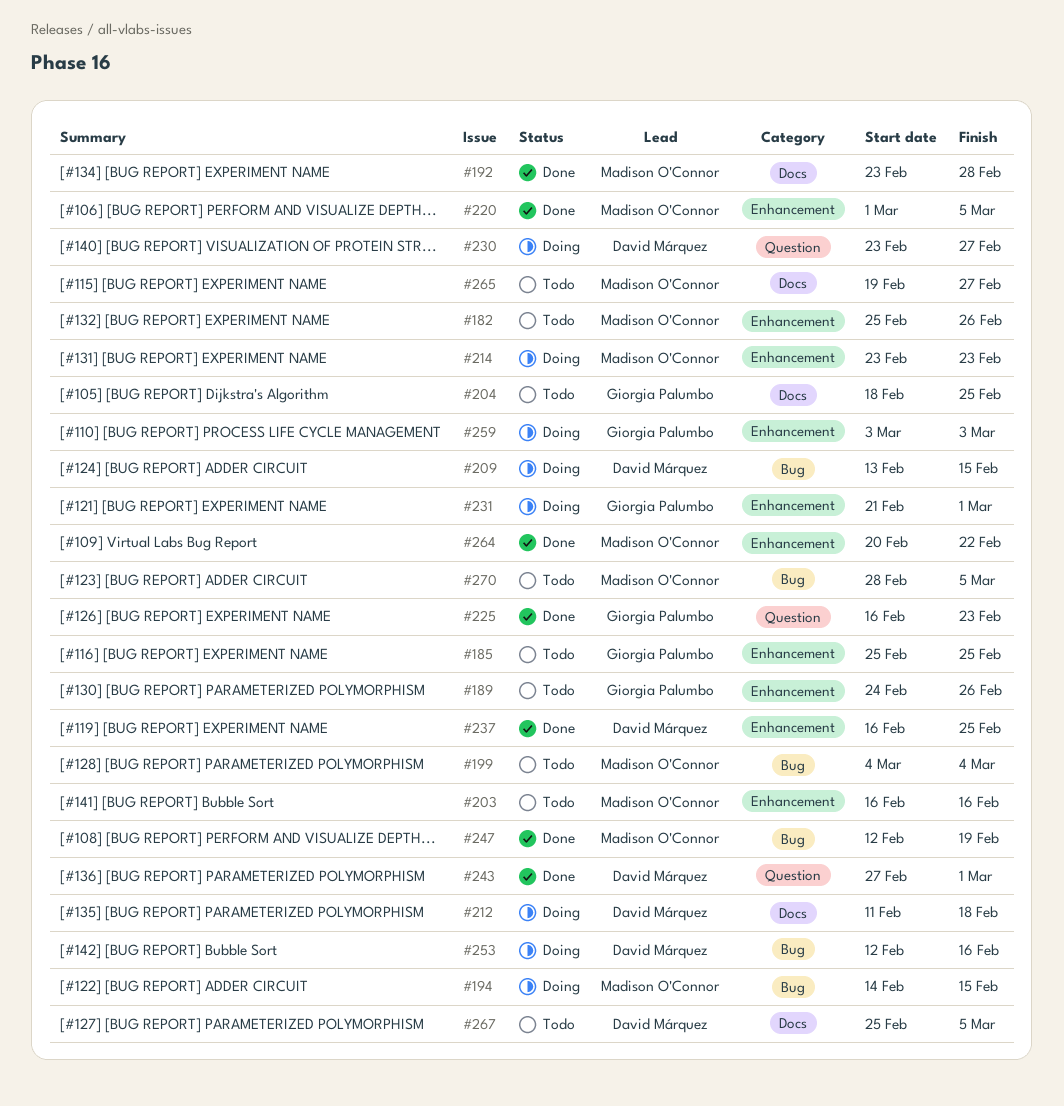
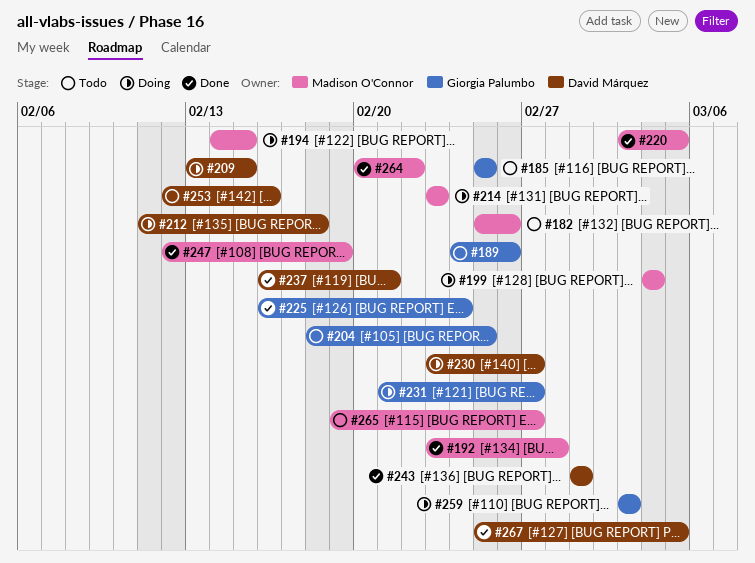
#199, status: Todo -> Doing
#203: present -> none
#220, start: Mar 1 -> Mar 3
#225, due: Feb 23 -> Feb 24
#231, due: Mar 1 -> Feb 27
#237, due: Feb 25 -> Feb 21
#243, start: Feb 27 -> Mar 1
#253, status: Doing -> Todo
#267, status: Todo -> Done
#270: present -> none

